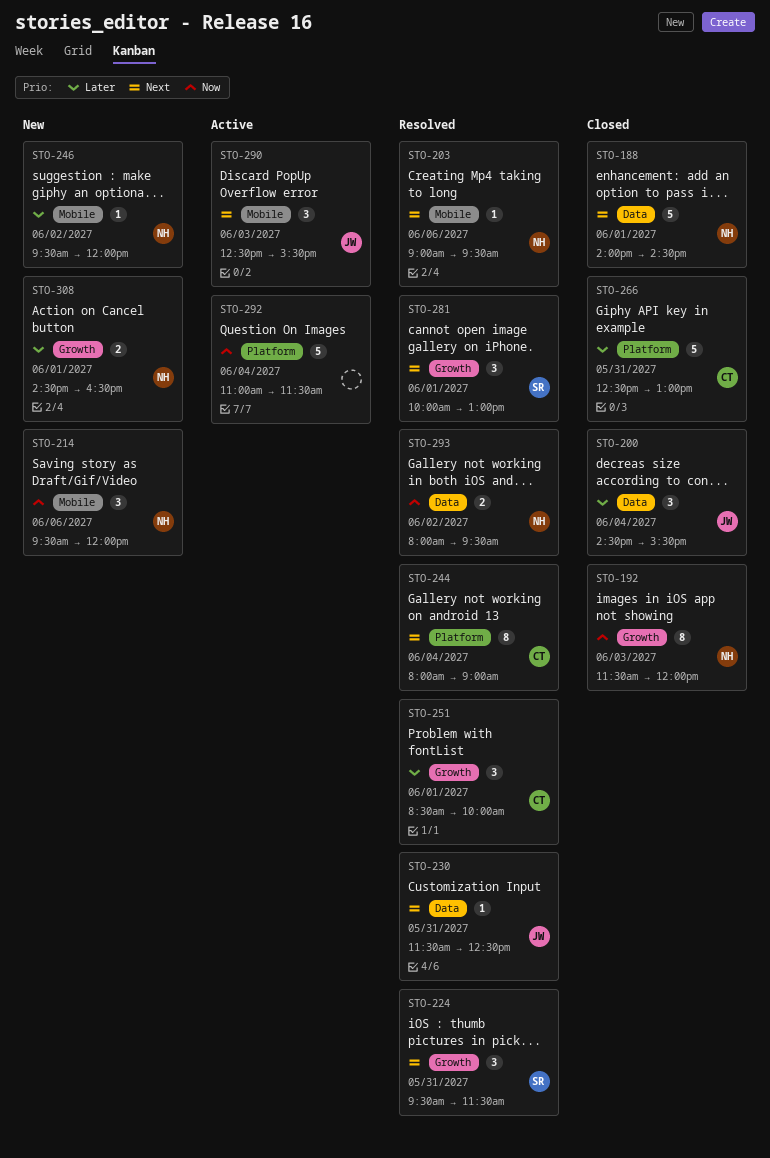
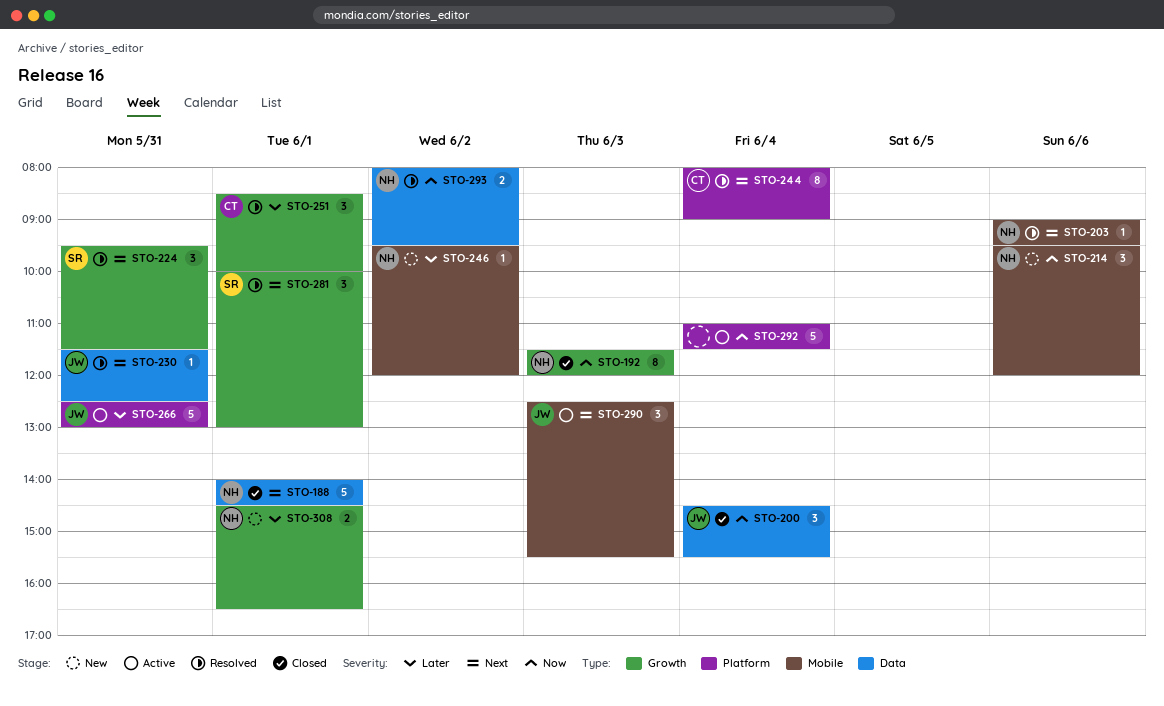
STO-200, priority: Later -> Now
STO-266, status: Closed -> Active
STO-266, owner: CT -> JW

